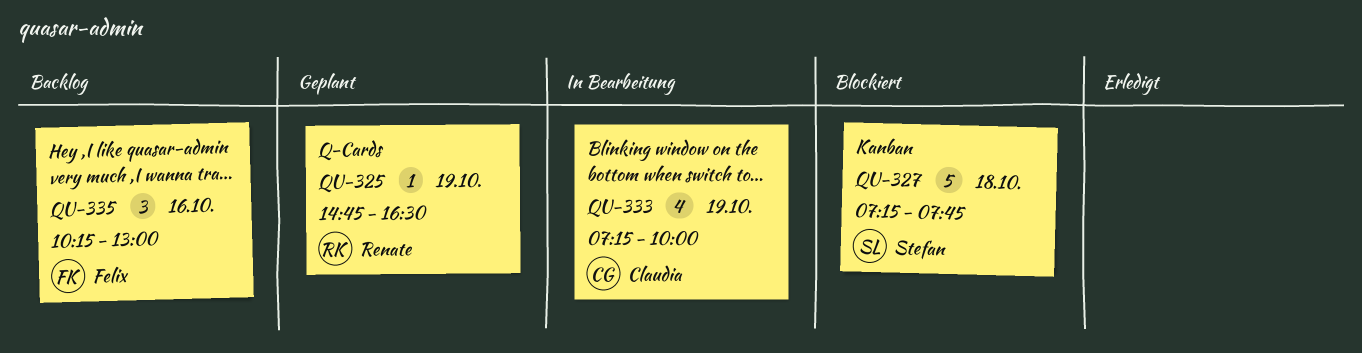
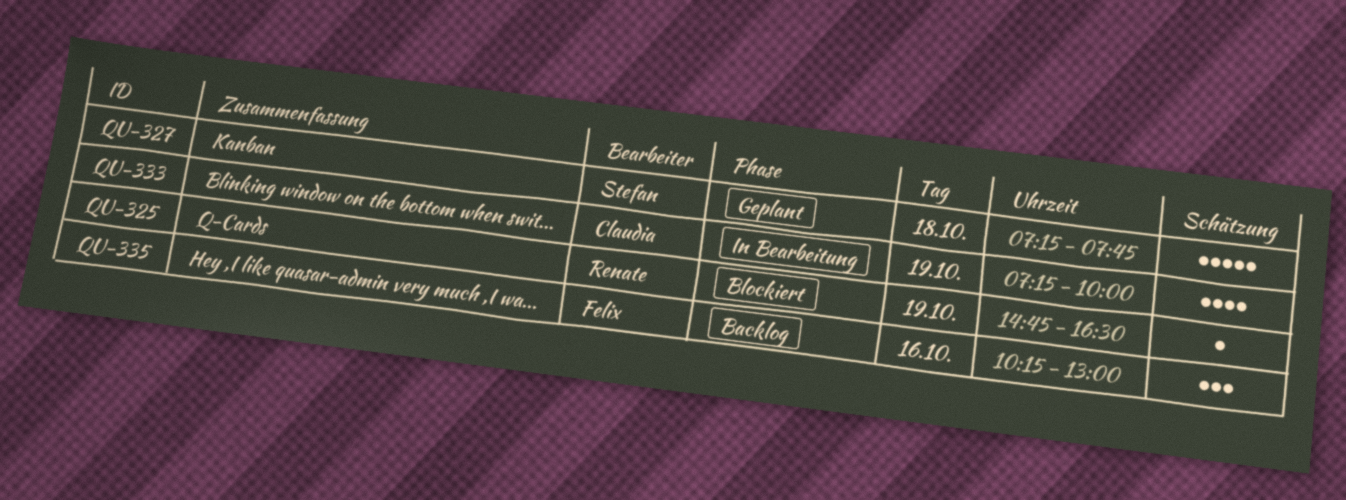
QU-325, status: Geplant -> Blockiert
QU-327, status: Blockiert -> Geplant

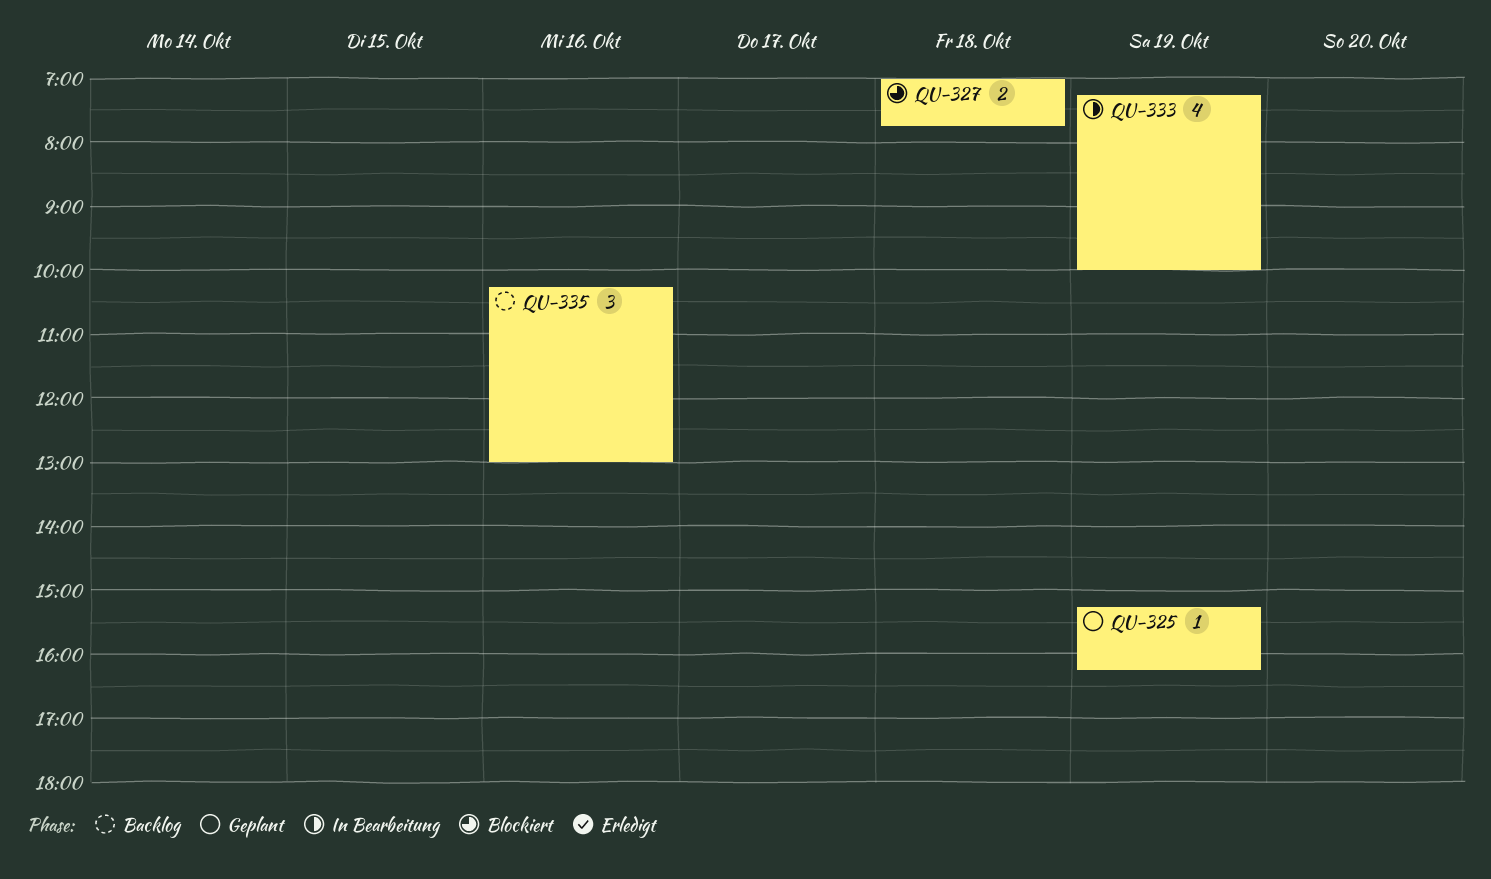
QU-325, status: Blockiert -> Geplant
QU-325, begins: 14:45 -> 15:15
QU-325, ends: 16:30 -> 16:15
QU-327, status: Geplant -> Blockiert
QU-327, estimate: 5 -> 2
QU-327, begins: 07:15 -> 07:00

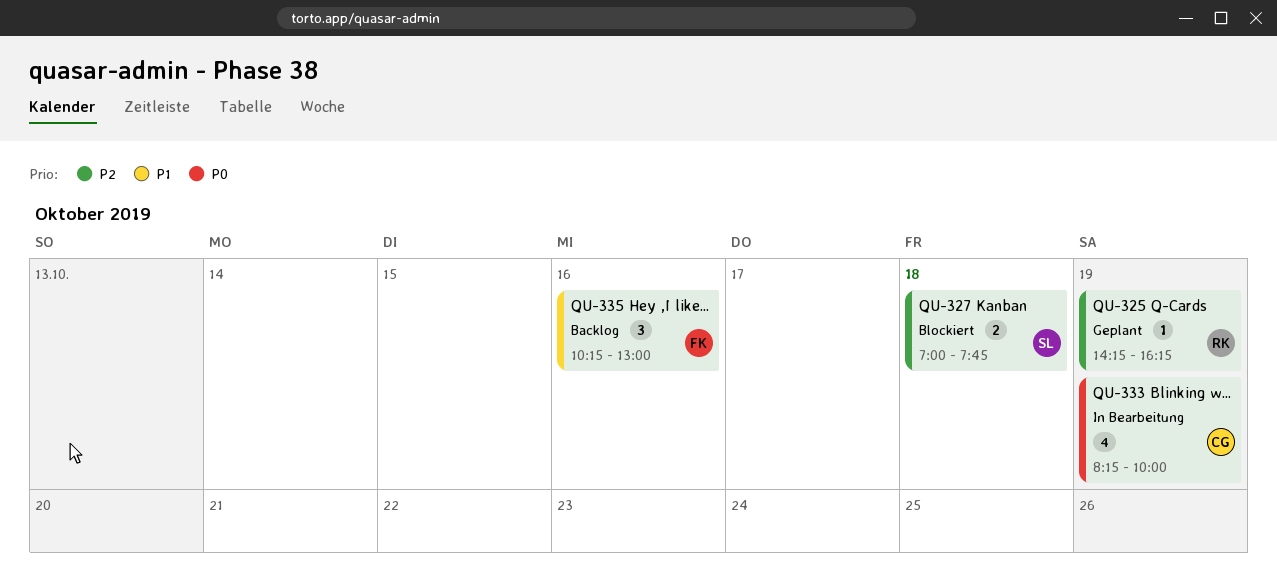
QU-325, begins: 15:15 -> 14:15
QU-333, begins: 07:15 -> 08:15

